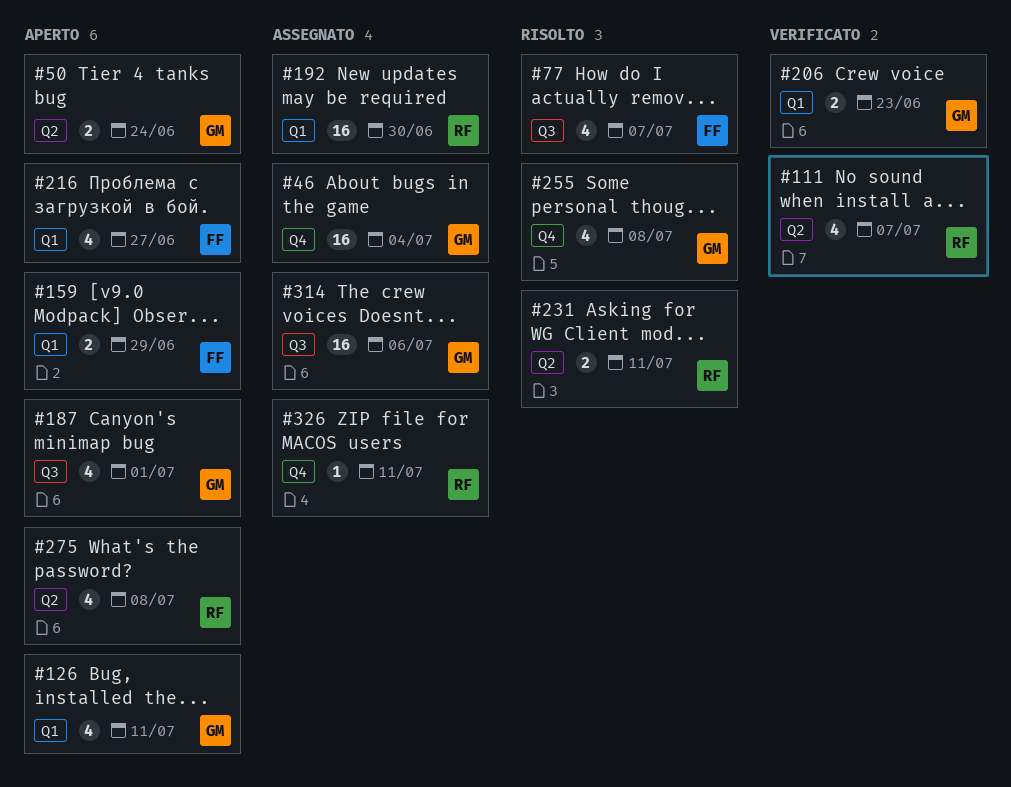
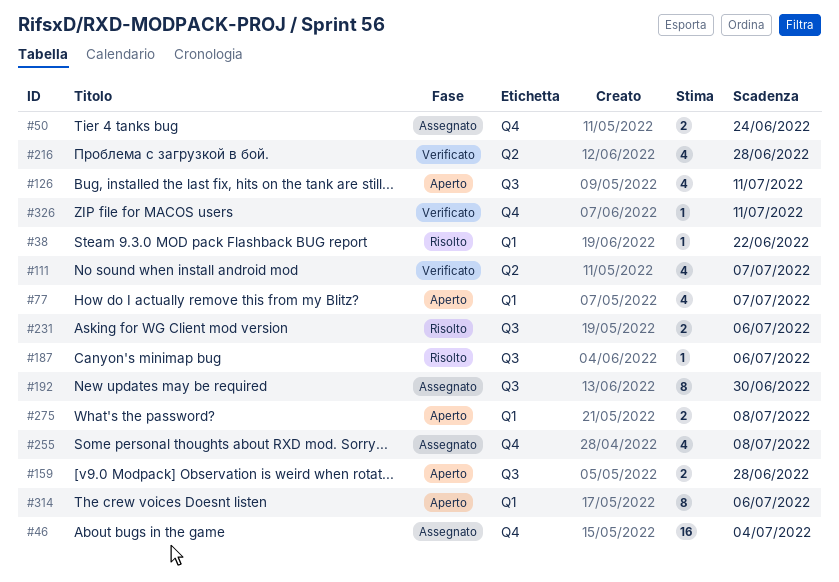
#38: none -> present
#50, status: Aperto -> Assegnato
#50, label: Q2 -> Q4
#77, status: Risolto -> Aperto
#77, label: Q3 -> Q1
#126, label: Q1 -> Q3
#159, label: Q1 -> Q3
#159, due: Jun 29 -> Jun 28
#187, status: Aperto -> Risolto
#187, estimate: 4 -> 1
#187, due: Jul 1 -> Jul 6
#192, label: Q1 -> Q3
#192, estimate: 16 -> 8
#206: present -> none
#216, status: Aperto -> Verificato
#216, label: Q1 -> Q2
#216, due: Jun 27 -> Jun 28
#231, label: Q2 -> Q3
#231, due: Jul 11 -> Jul 6
#255, status: Risolto -> Assegnato
#275, label: Q2 -> Q1
#275, estimate: 4 -> 2
#314, status: Assegnato -> Aperto
#314, label: Q3 -> Q1
#314, estimate: 16 -> 8
#326, status: Assegnato -> Verificato

